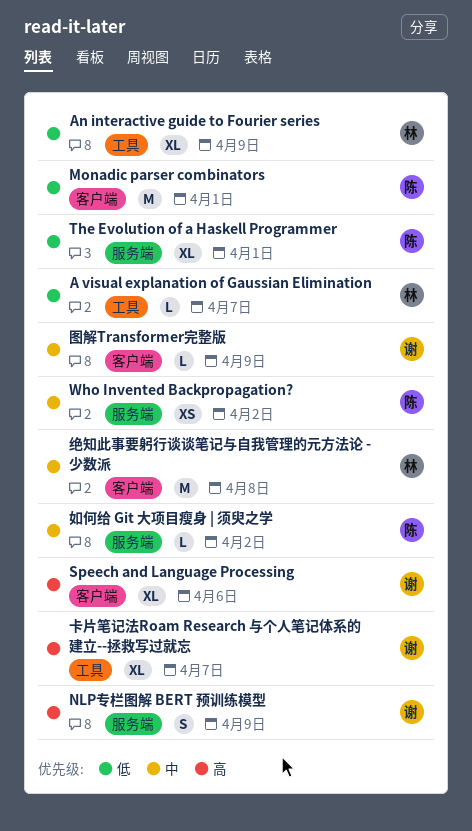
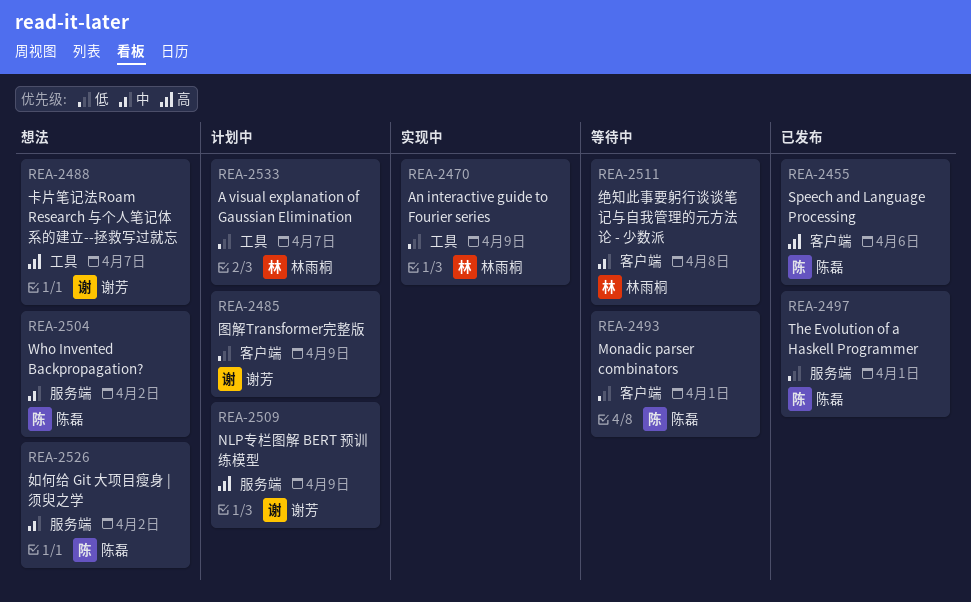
Speech and Language Processing, owner: 谢芳 -> 陈磊
图解Transformer完整版, priority: 中 -> 低

